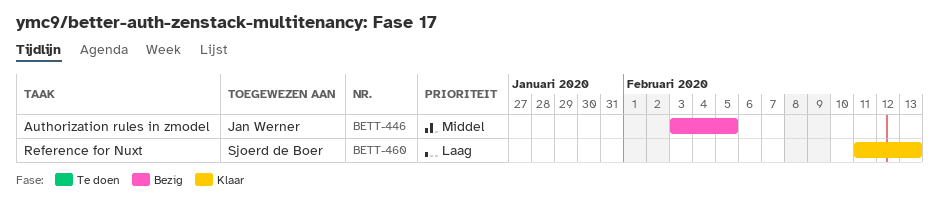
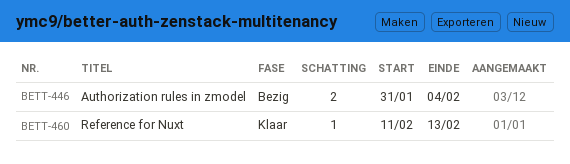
BETT-446, start: Feb 3 -> Jan 31
BETT-446, due: Feb 5 -> Feb 4

